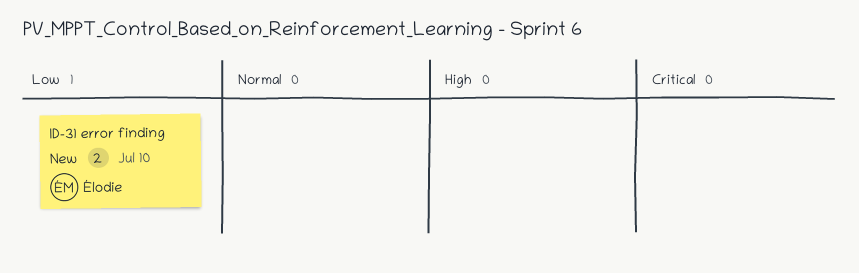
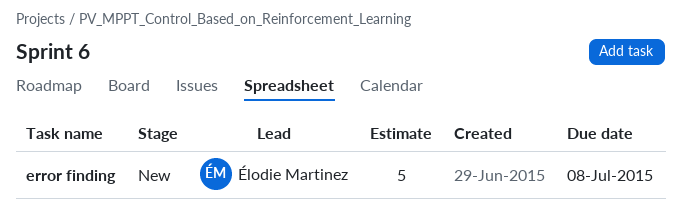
error finding, estimate: 2 -> 5
error finding, due: Jul 10 -> Jul 8

